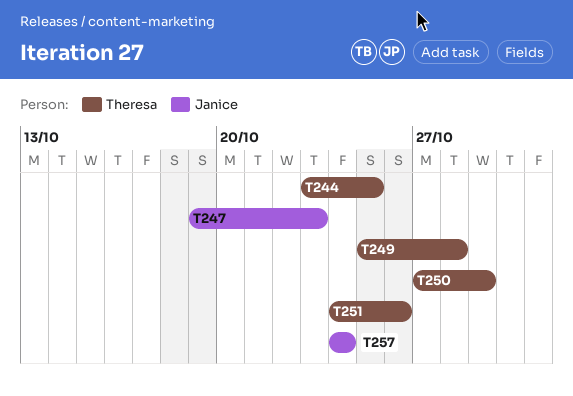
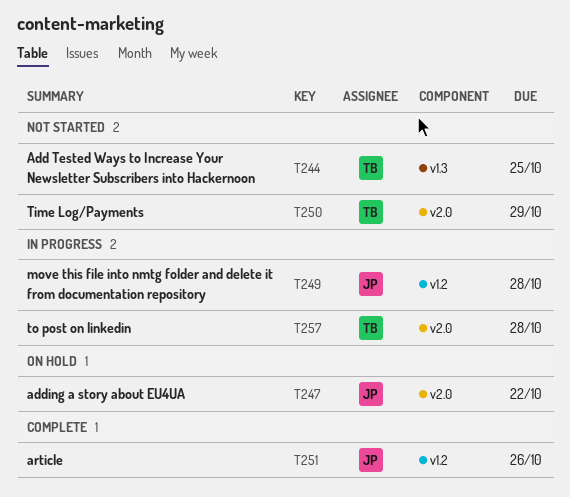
T247, due: Oct 23 -> Oct 22
T249, owner: Theresa -> Janice
T251, owner: Theresa -> Janice
T257, owner: Janice -> Theresa
T257, due: Oct 24 -> Oct 28

